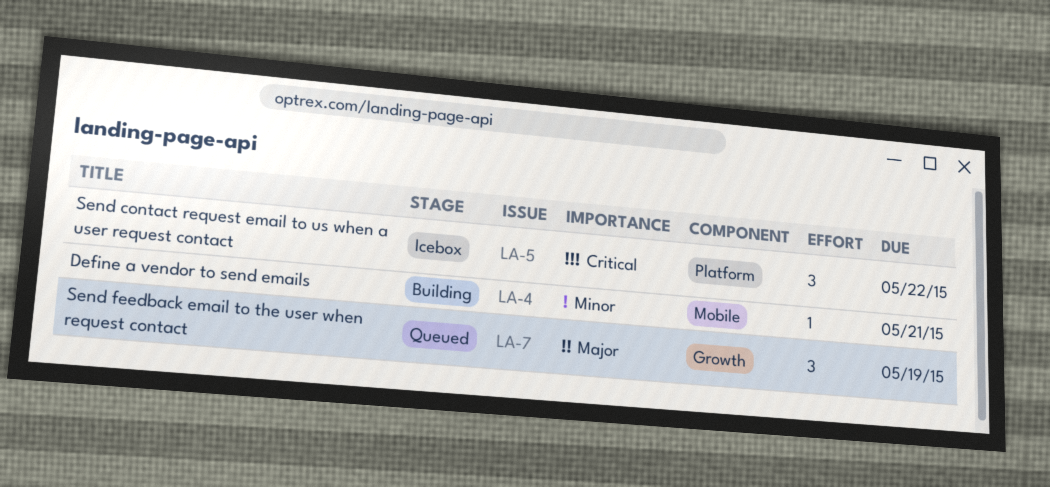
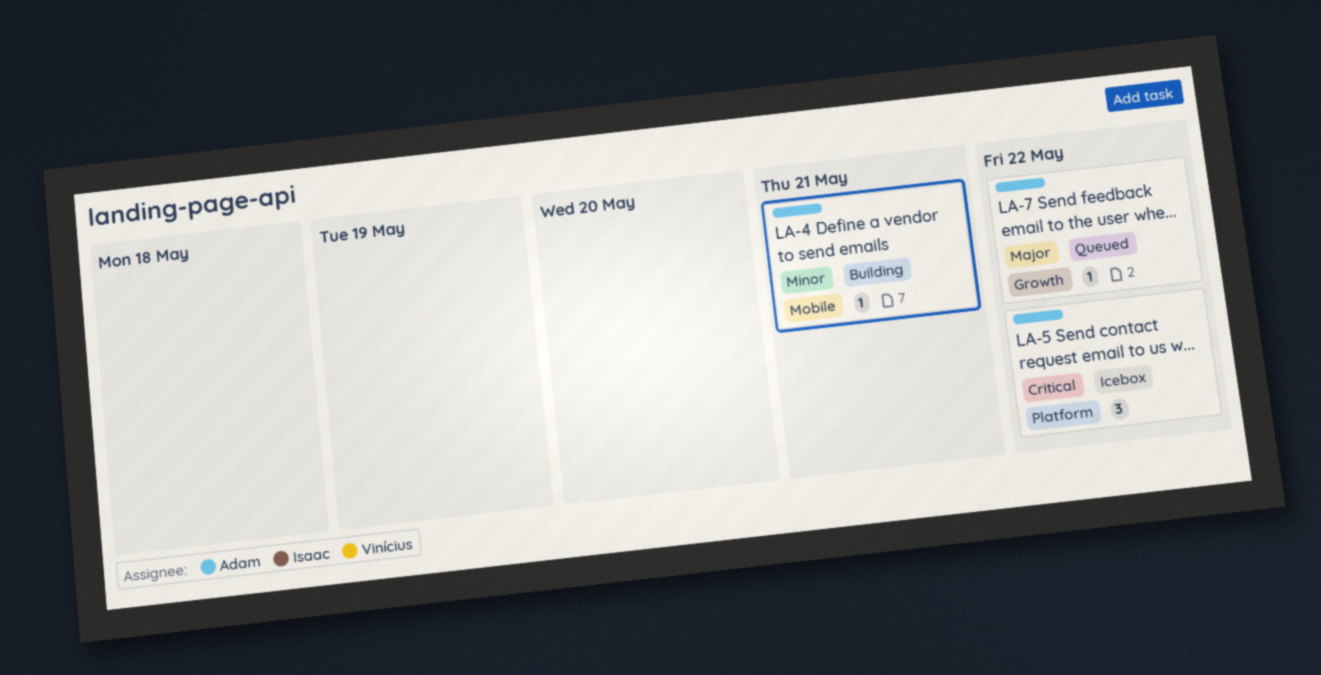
LA-7, estimate: 3 -> 1
LA-7, due: May 19 -> May 22

